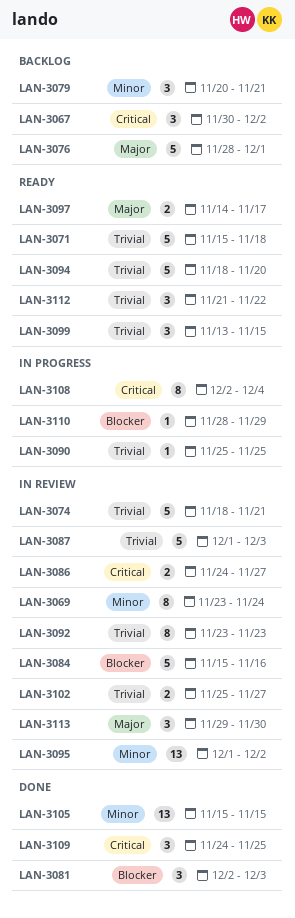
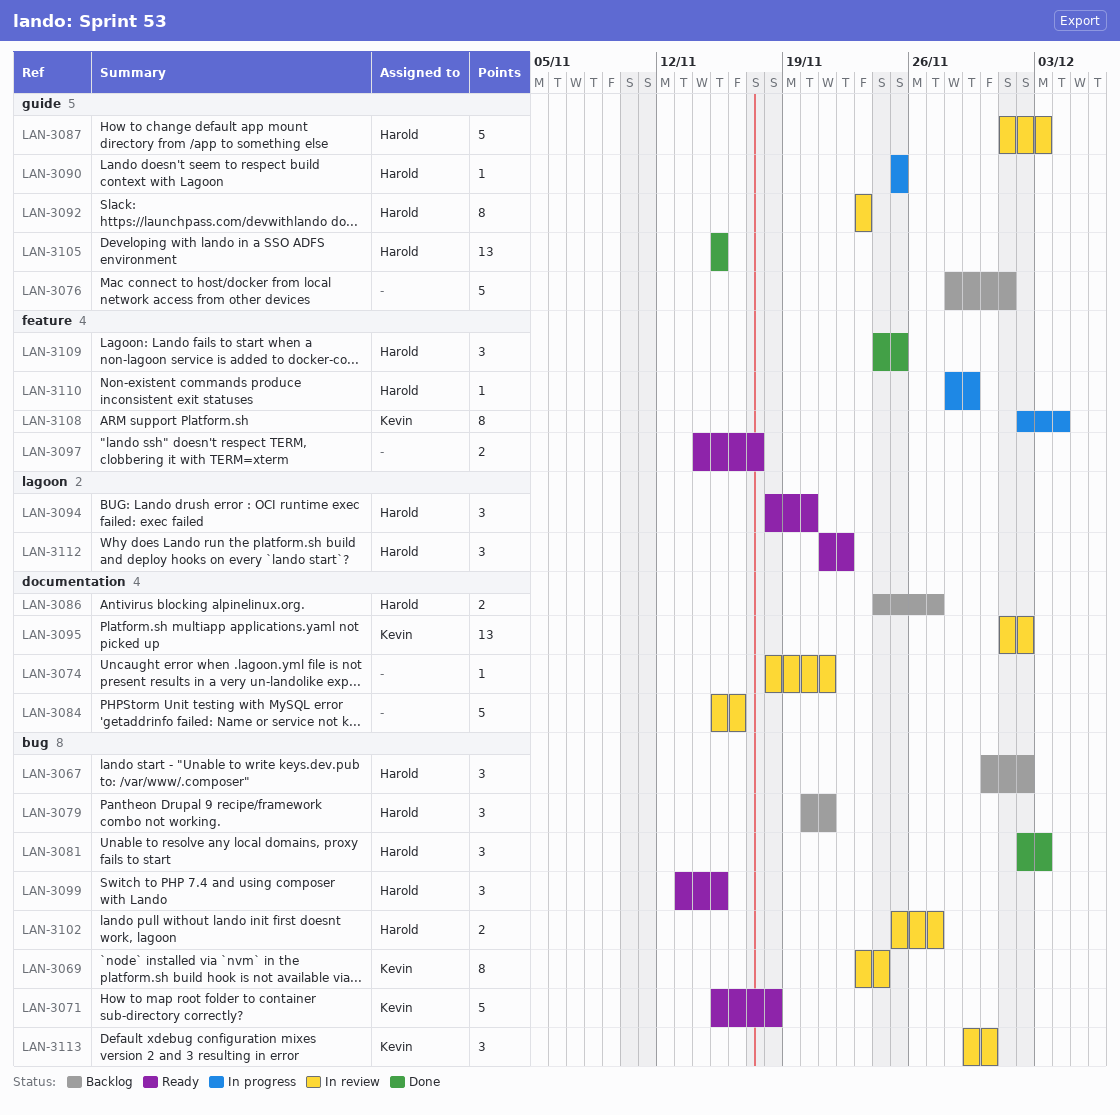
LAN-3074, estimate: 5 -> 1
LAN-3086, status: In review -> Backlog
LAN-3094, estimate: 5 -> 3

